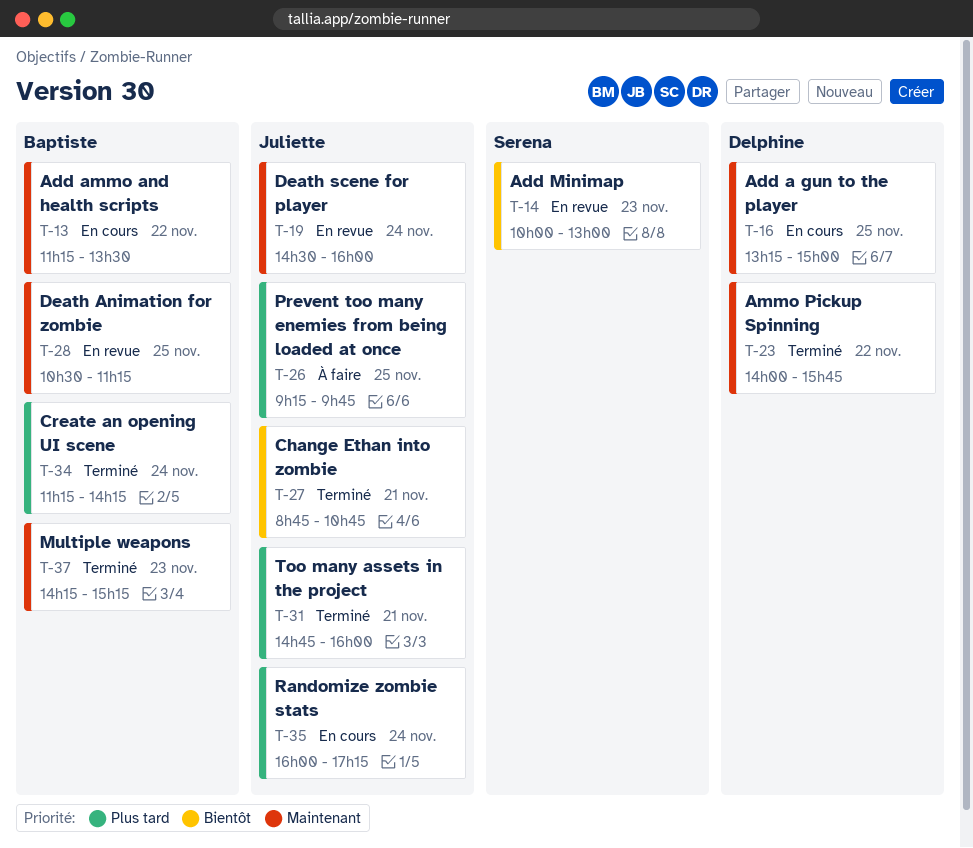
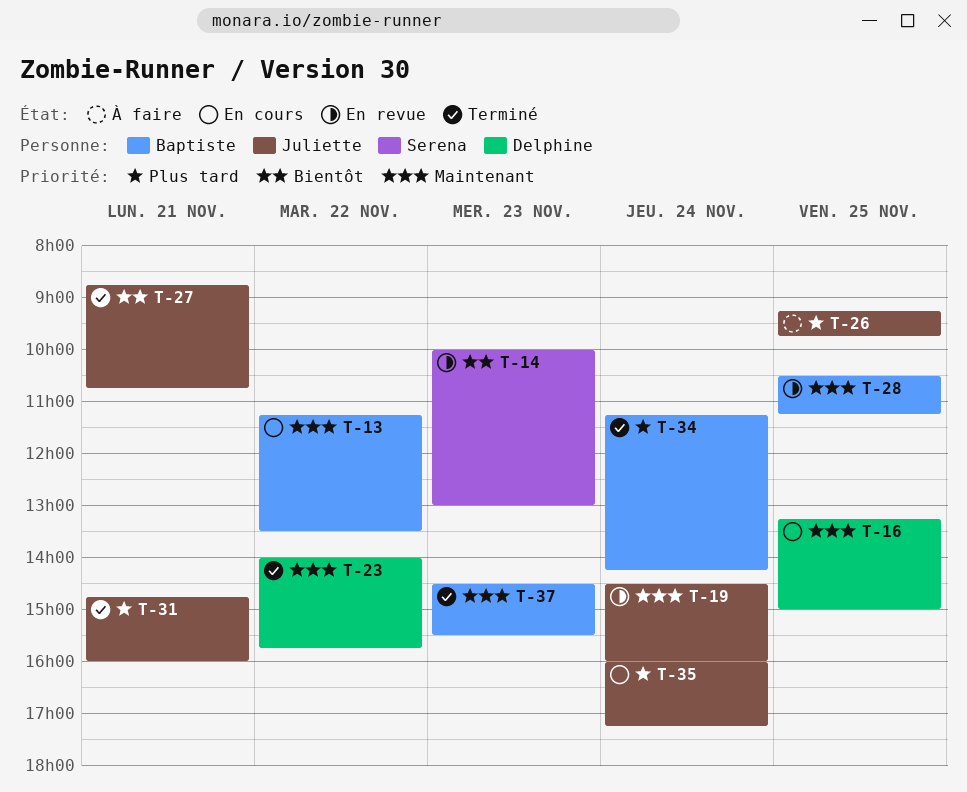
T-37, begins: 14:15 -> 14:30
T-37, ends: 15:15 -> 15:30

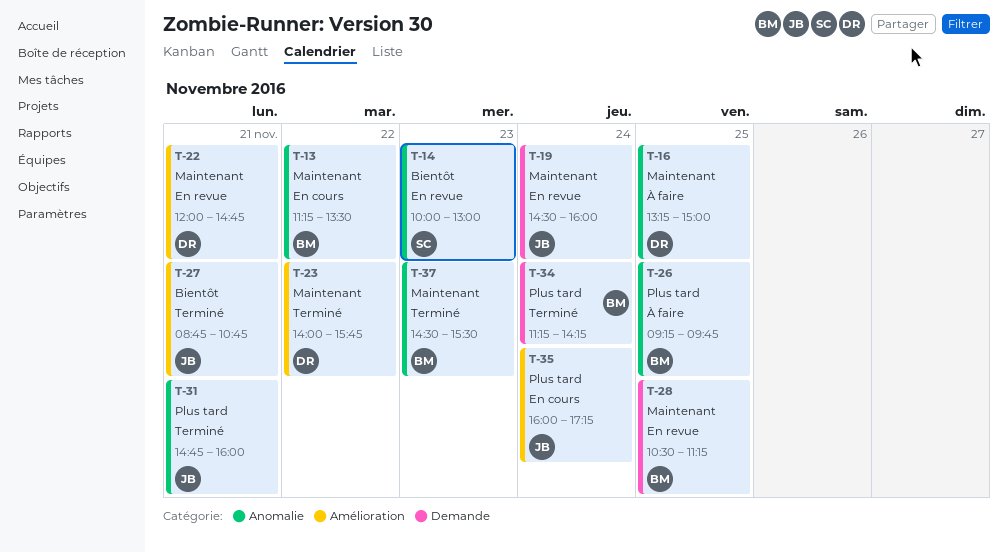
T-16, status: En cours -> À faire
T-22: none -> present
T-26, owner: Juliette -> Baptiste

